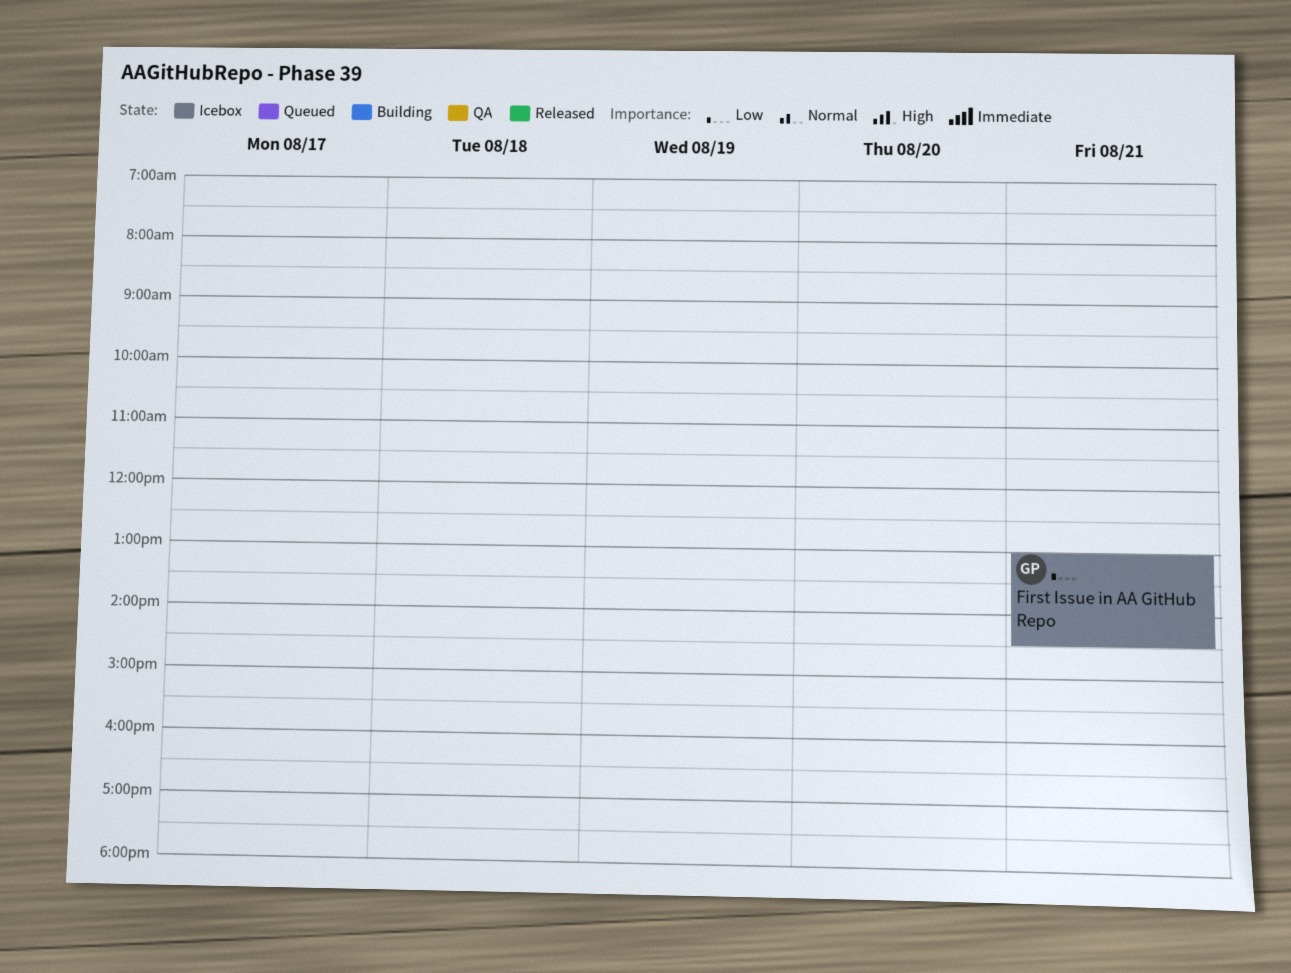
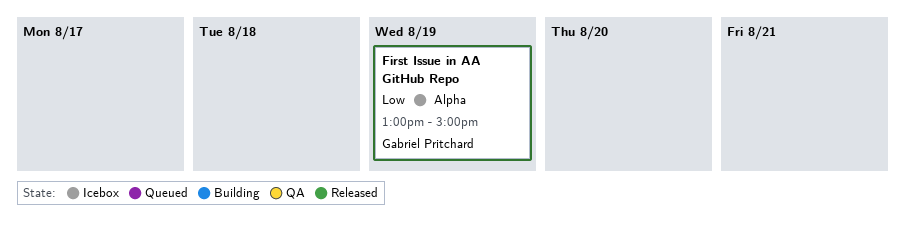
First Issue in AA GitHub Repo, day: Aug 21 -> Aug 19
First Issue in AA GitHub Repo, ends: 14:30 -> 15:00

